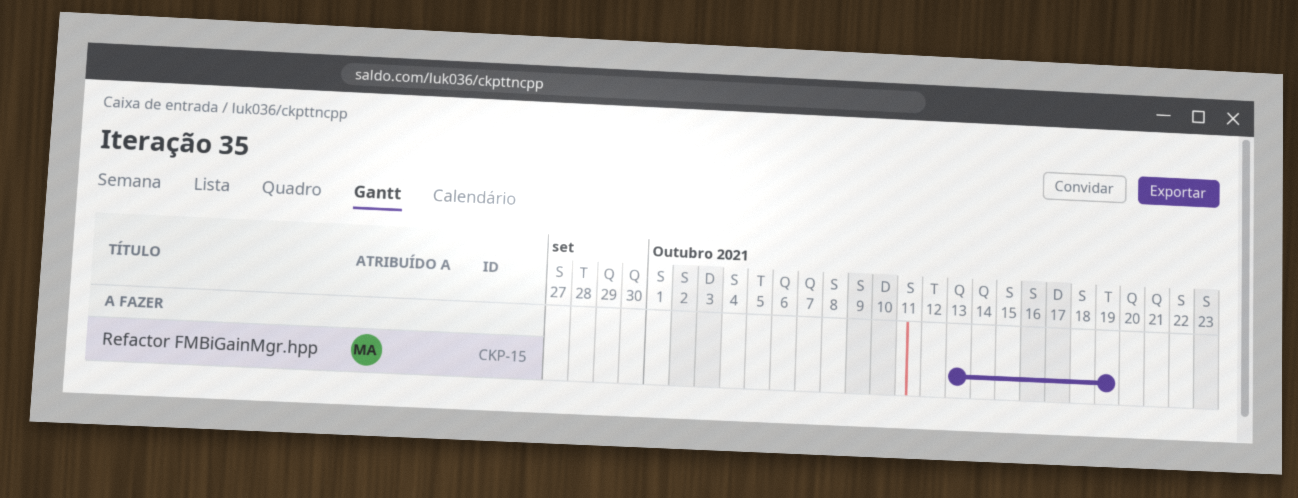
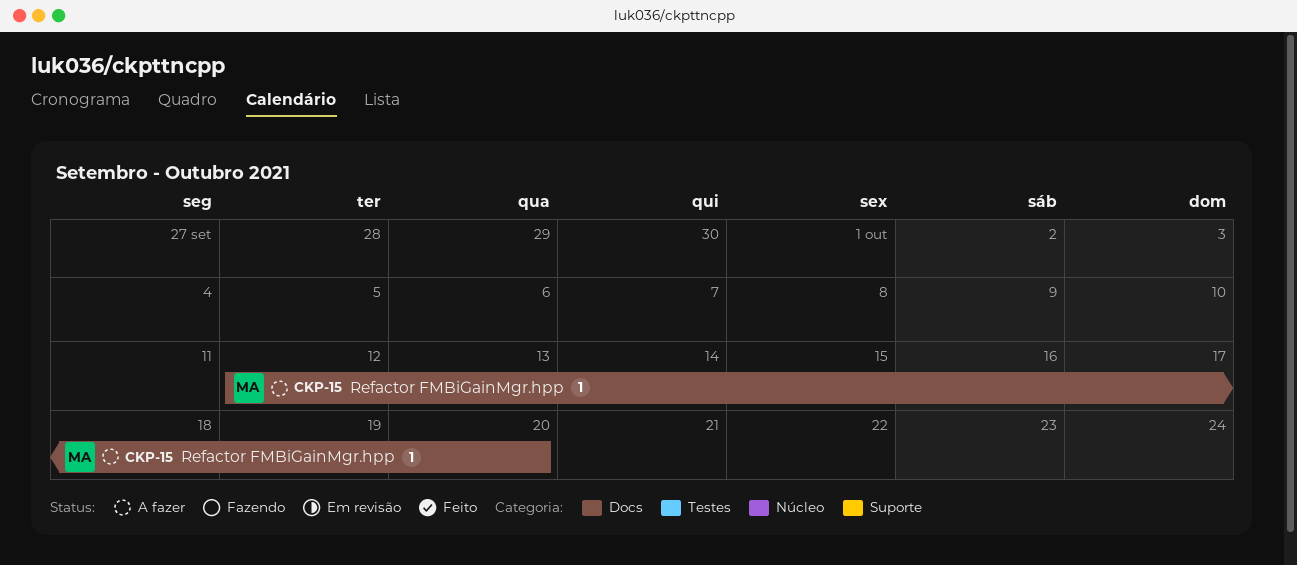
CKP-15, start: Oct 13 -> Oct 12
CKP-15, due: Oct 19 -> Oct 20

